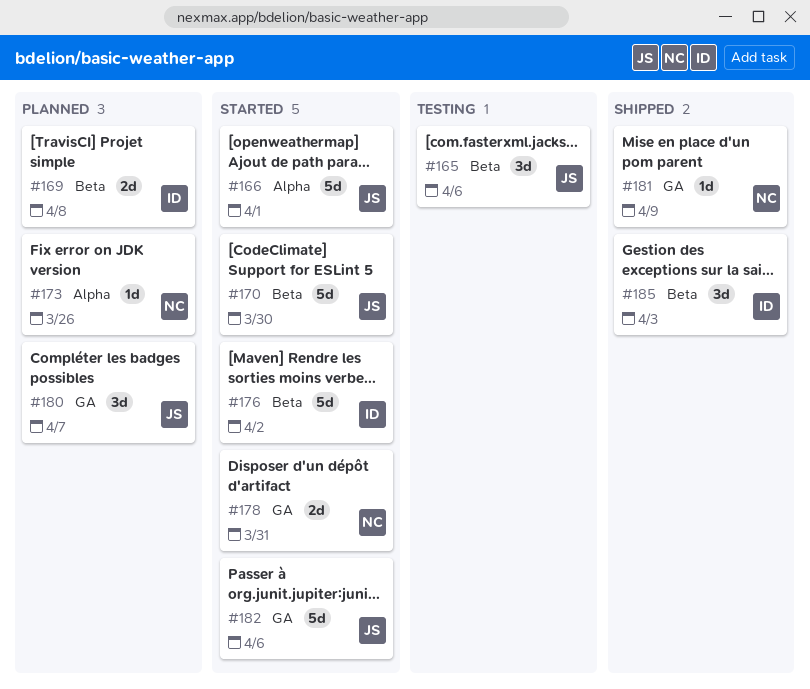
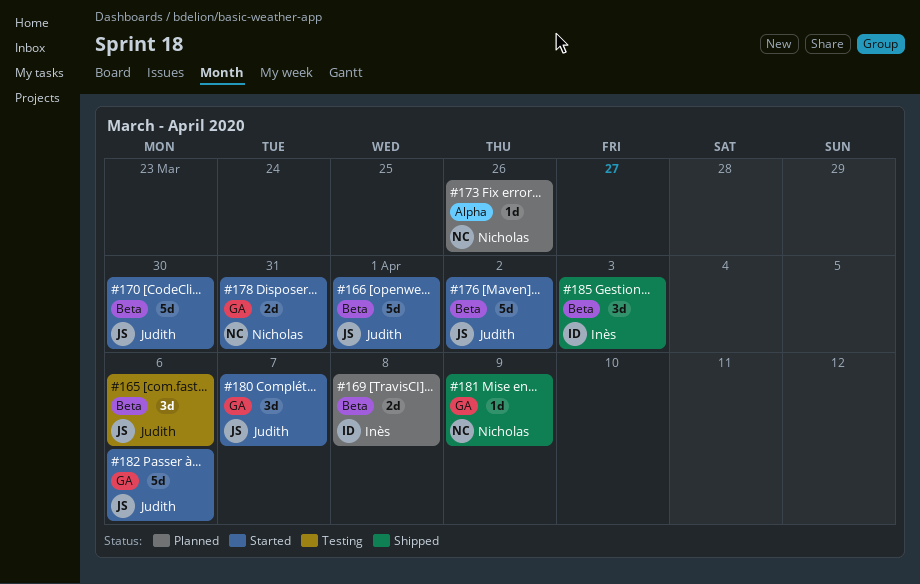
#166, label: Alpha -> Beta
#176, owner: Inès -> Judith
#180, status: Planned -> Started

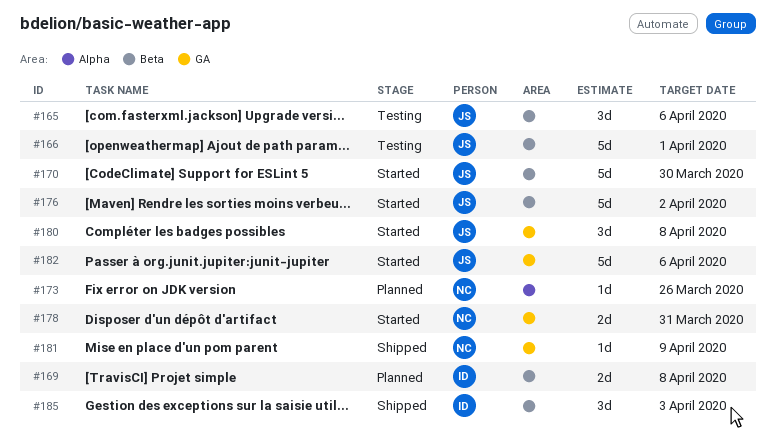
#166, status: Started -> Testing
#180, due: Apr 7 -> Apr 8

